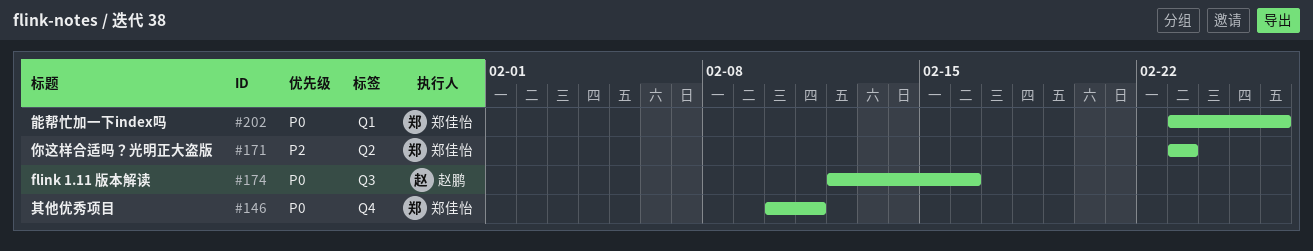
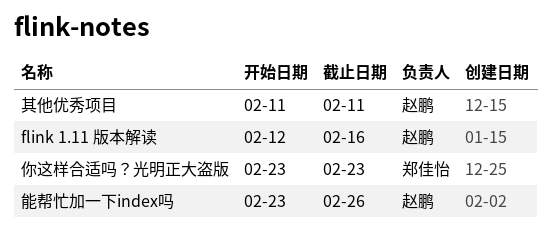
其他优秀项目, owner: 郑佳怡 -> 赵鹏
其他优秀项目, start: Feb 10 -> Feb 11
能帮忙加一下index吗, owner: 郑佳怡 -> 赵鹏

